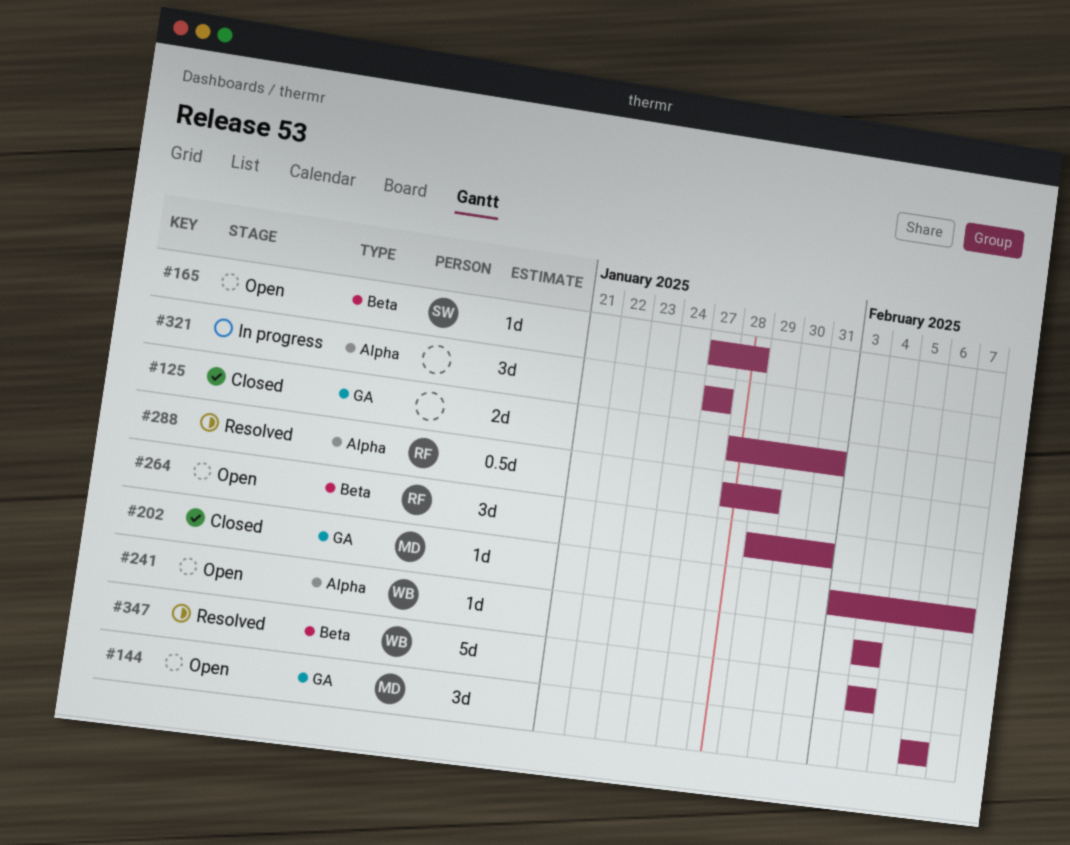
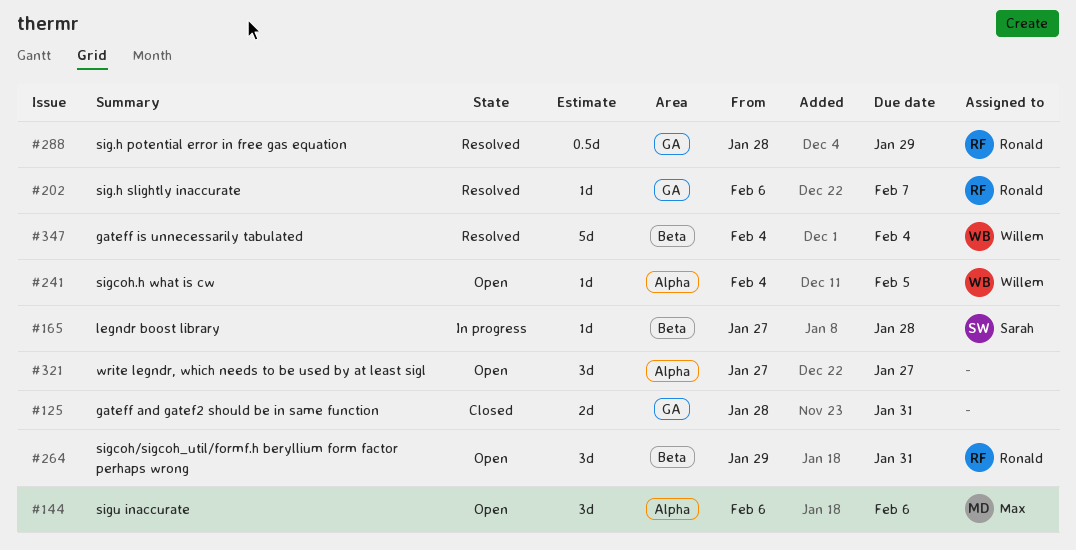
#144, label: GA -> Alpha
#165, status: Open -> In progress
#202, status: Closed -> Resolved
#202, owner: Max -> Ronald
#202, start: Feb 3 -> Feb 6
#241, due: Feb 4 -> Feb 5
#288, label: Alpha -> GA
#321, status: In progress -> Open

